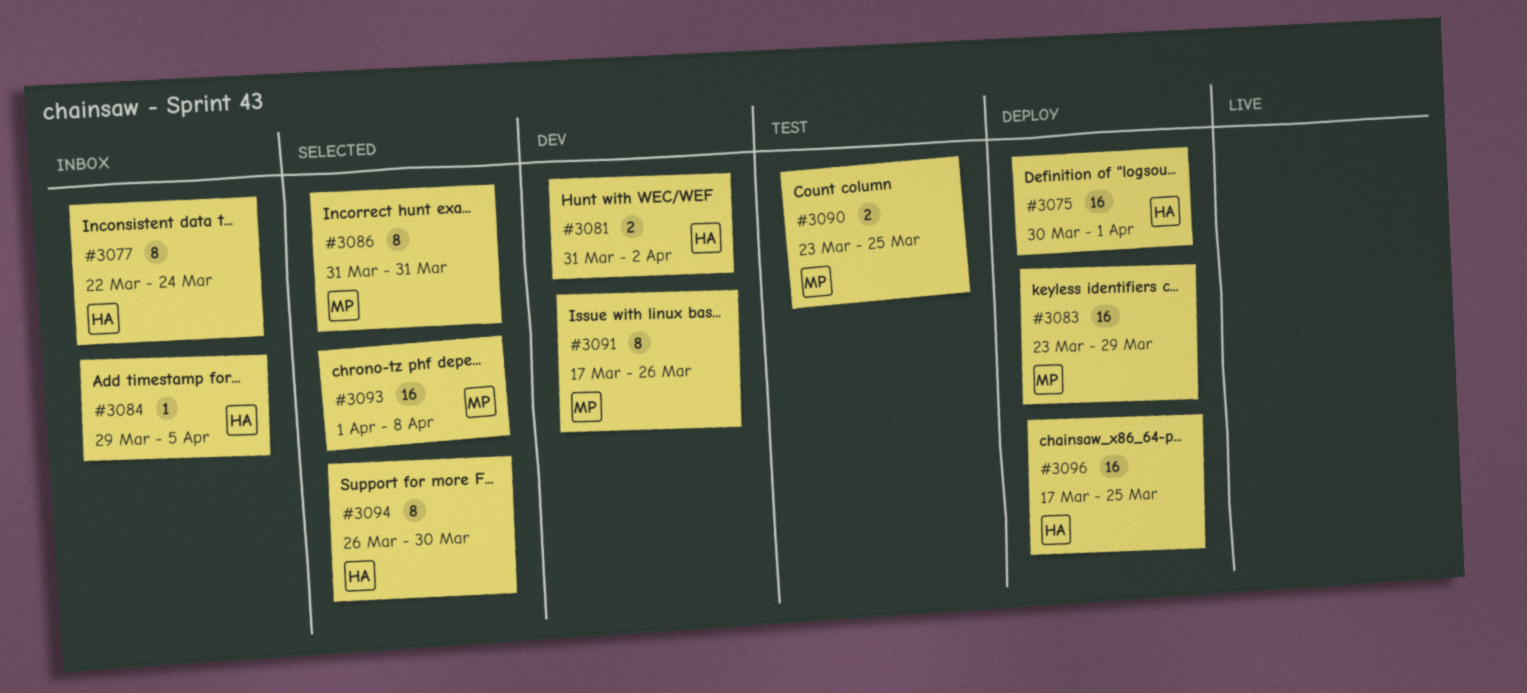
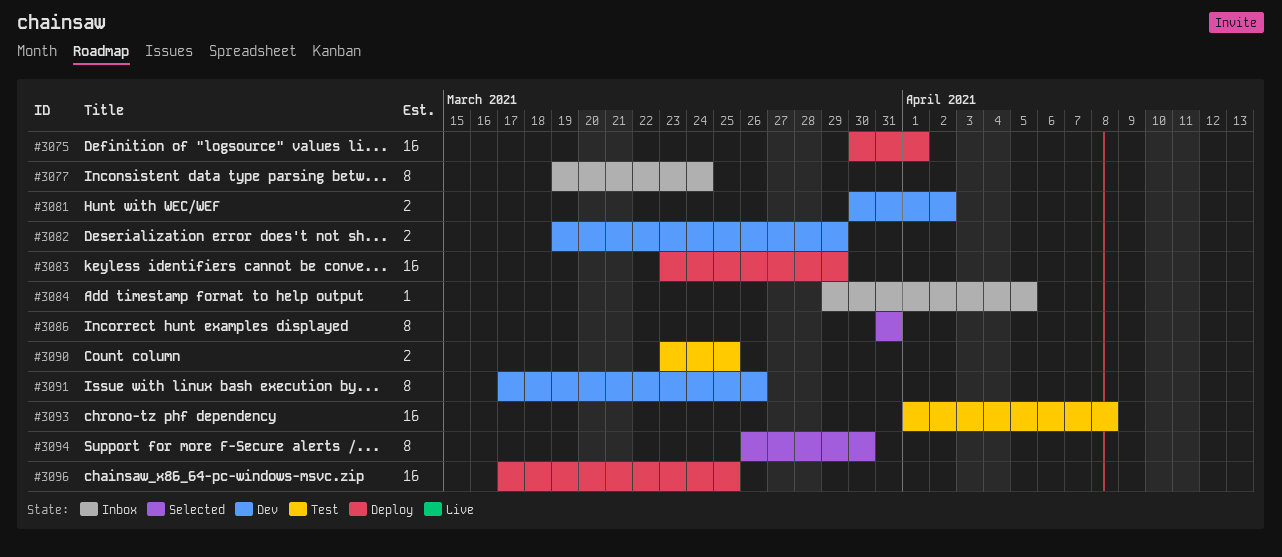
#3077, start: Mar 22 -> Mar 19
#3081, start: Mar 31 -> Mar 30
#3082: none -> present
#3093, status: Selected -> Test

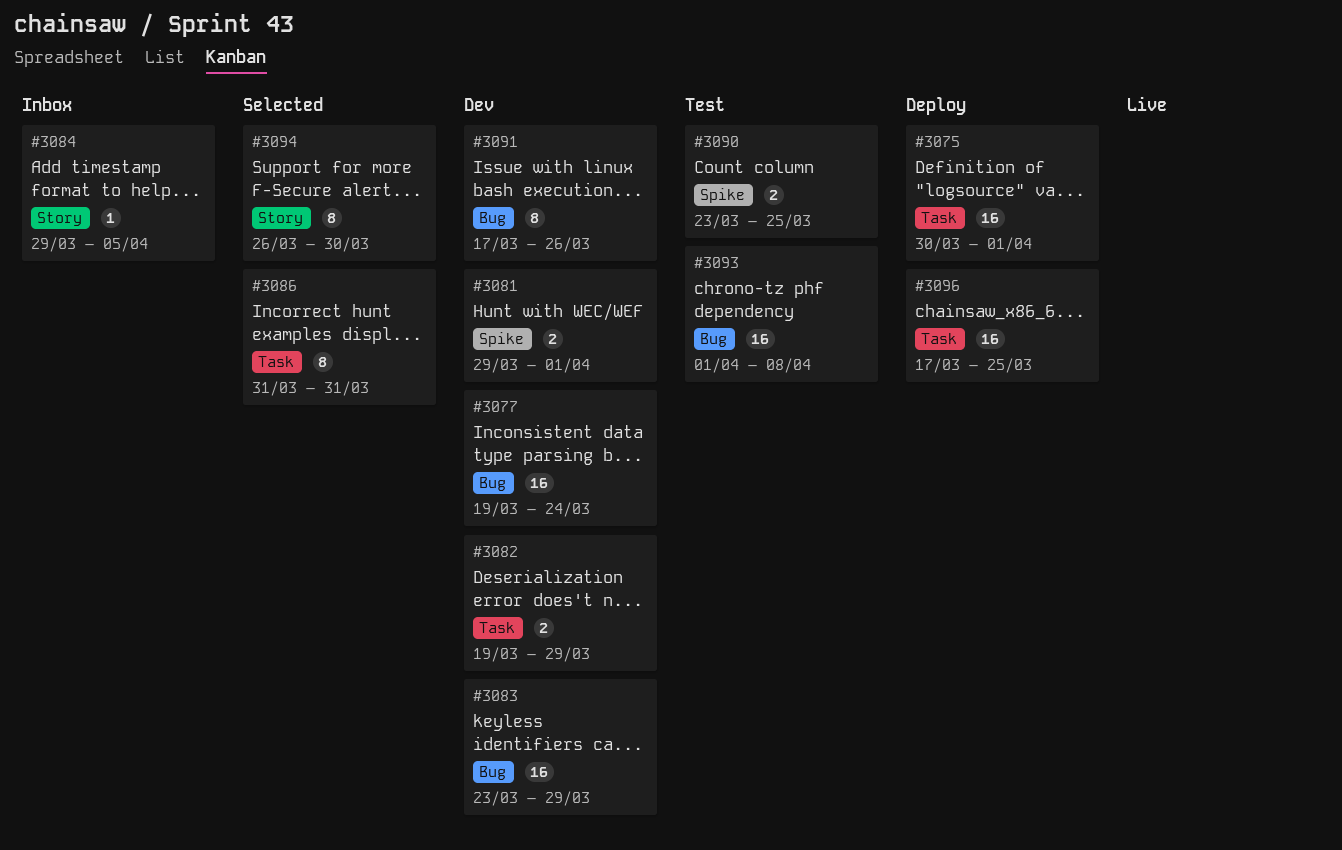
#3077, status: Inbox -> Dev
#3077, estimate: 8 -> 16
#3081, start: Mar 30 -> Mar 29
#3081, due: Apr 2 -> Apr 1
#3083, status: Deploy -> Dev

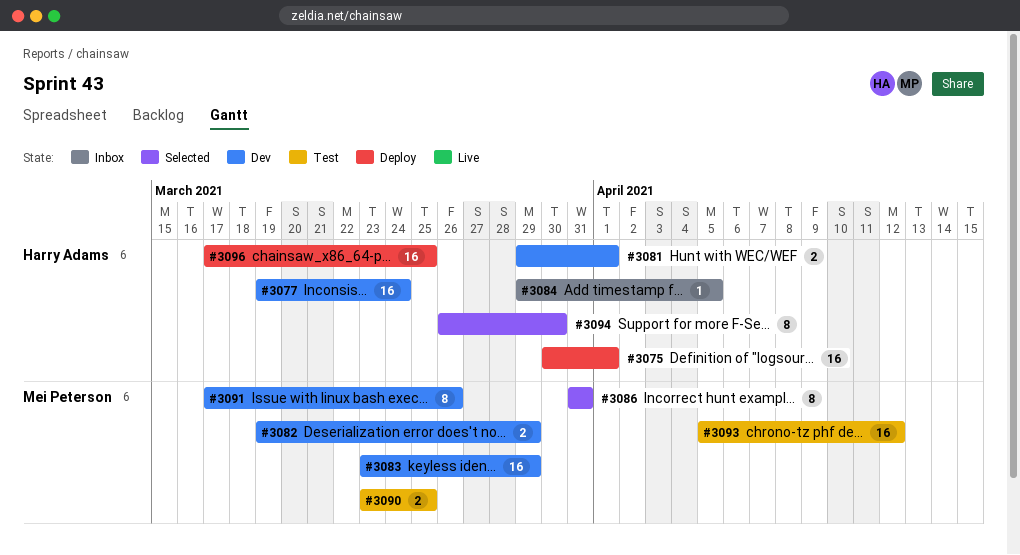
#3093, start: Apr 1 -> Apr 5
#3093, due: Apr 8 -> Apr 12

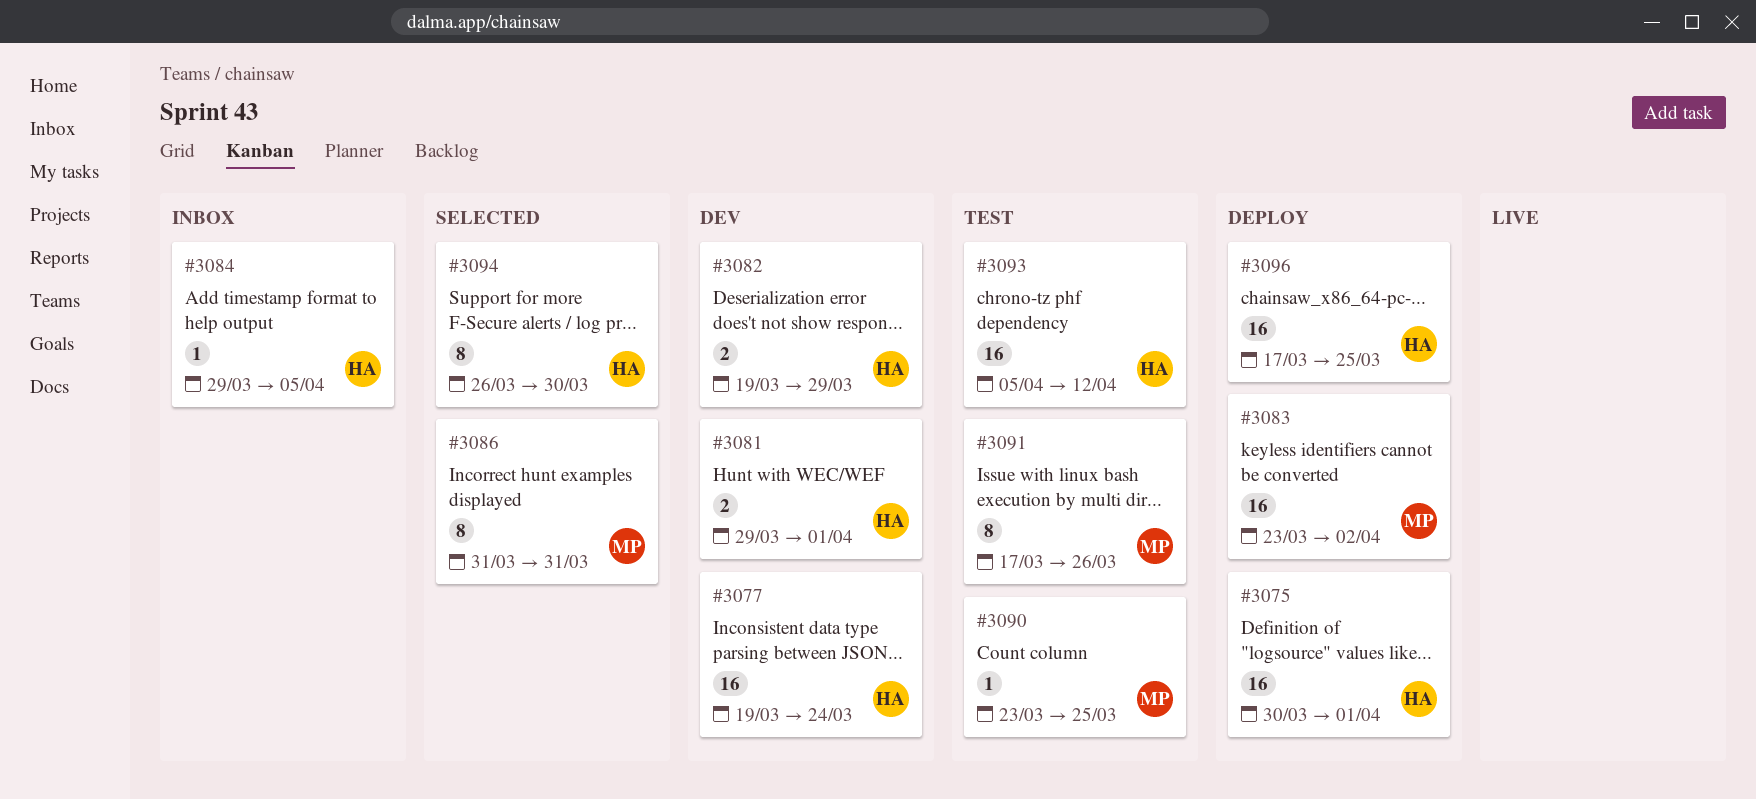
#3082, owner: Mei Peterson -> Harry Adams
#3083, status: Dev -> Deploy
#3083, due: Mar 29 -> Apr 2
#3090, estimate: 2 -> 1
#3091, status: Dev -> Test
#3093, owner: Mei Peterson -> Harry Adams

